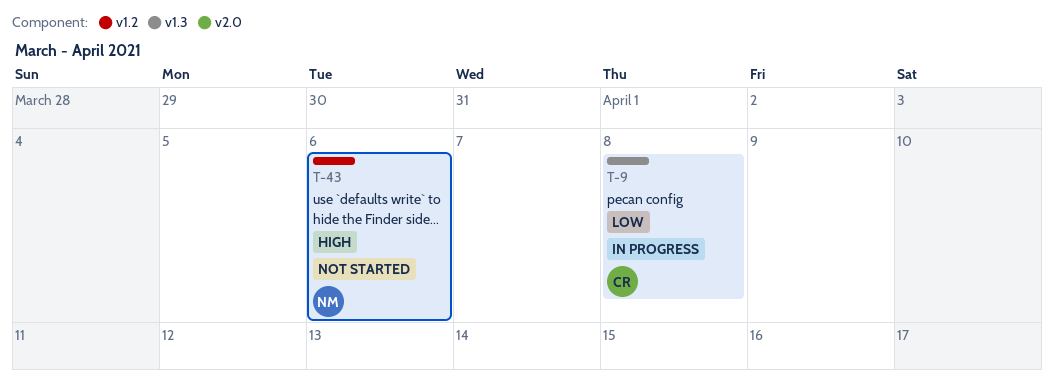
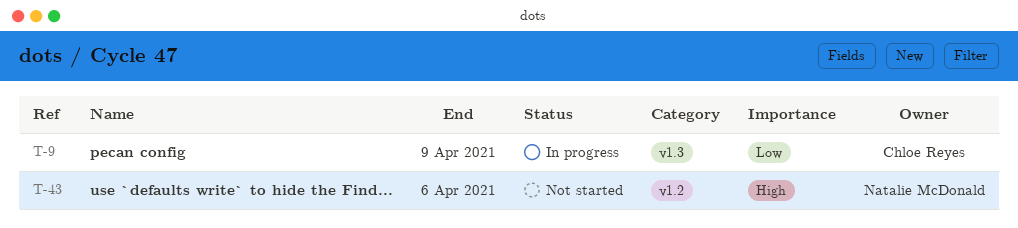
T-9, due: Apr 8 -> Apr 9

